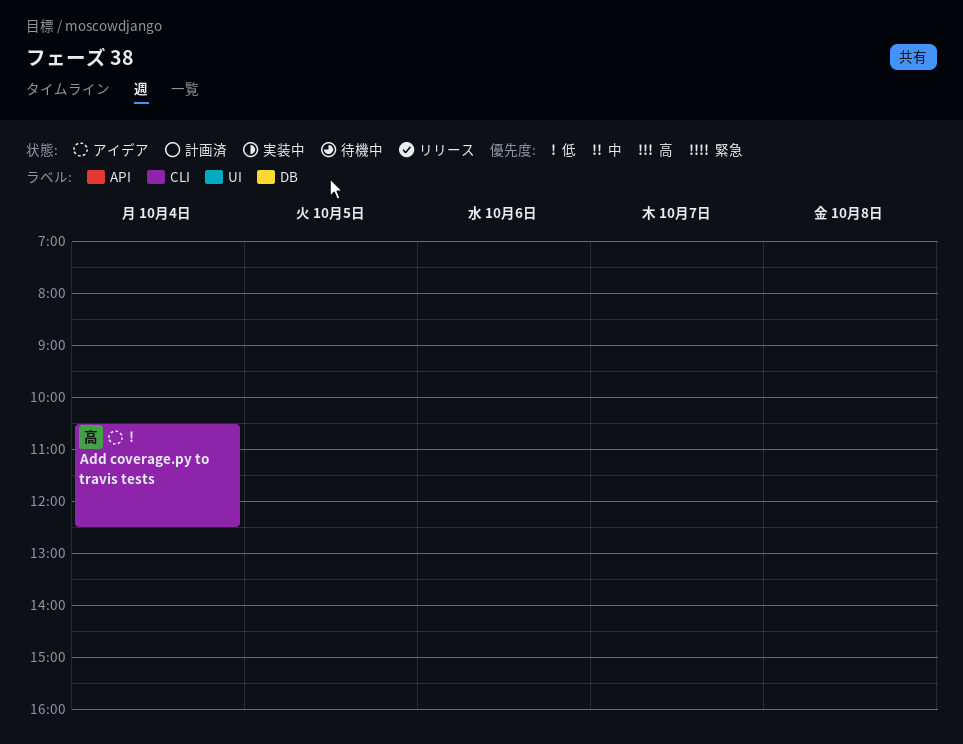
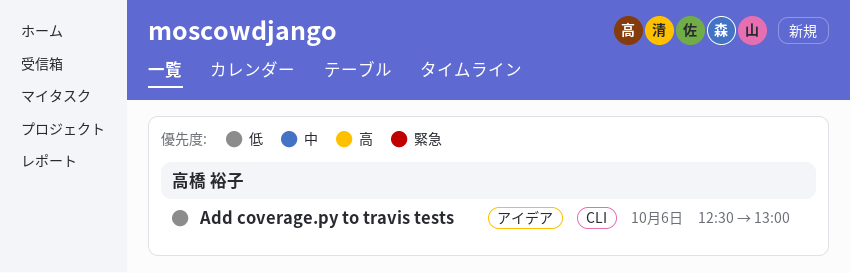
Add coverage.py to travis tests, day: Oct 4 -> Oct 6
Add coverage.py to travis tests, begins: 10:30 -> 12:30
Add coverage.py to travis tests, ends: 12:30 -> 13:00

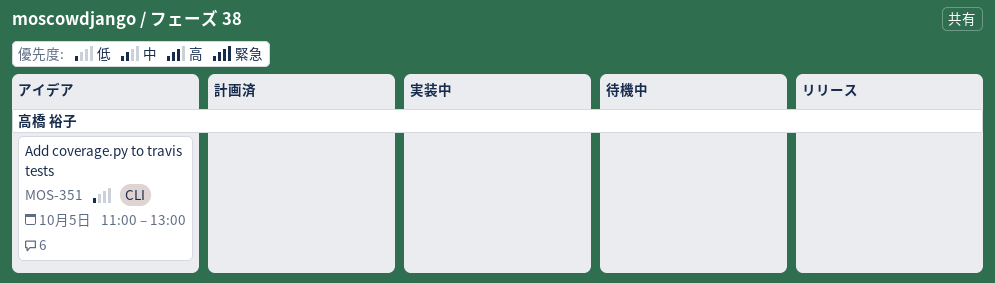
Add coverage.py to travis tests, day: Oct 6 -> Oct 5
Add coverage.py to travis tests, begins: 12:30 -> 11:00

